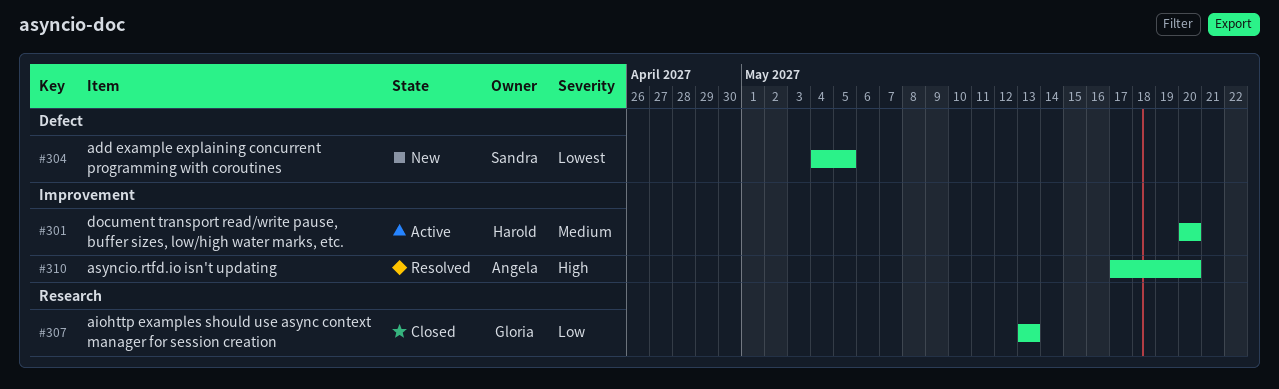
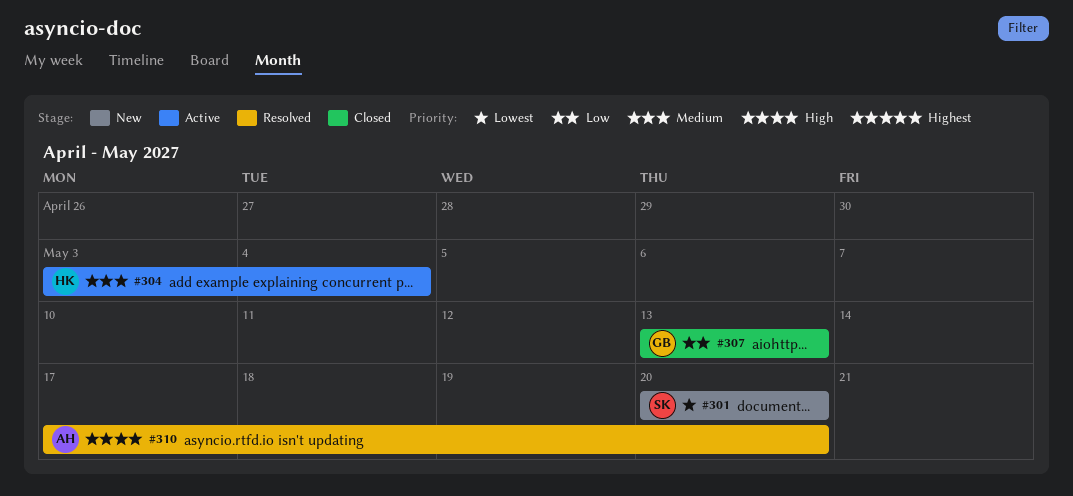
#301, status: Active -> New
#301, owner: Harold -> Sandra
#301, priority: Medium -> Lowest
#304, status: New -> Active
#304, owner: Sandra -> Harold
#304, priority: Lowest -> Medium
#304, start: May 4 -> May 3
#304, due: May 5 -> May 4

